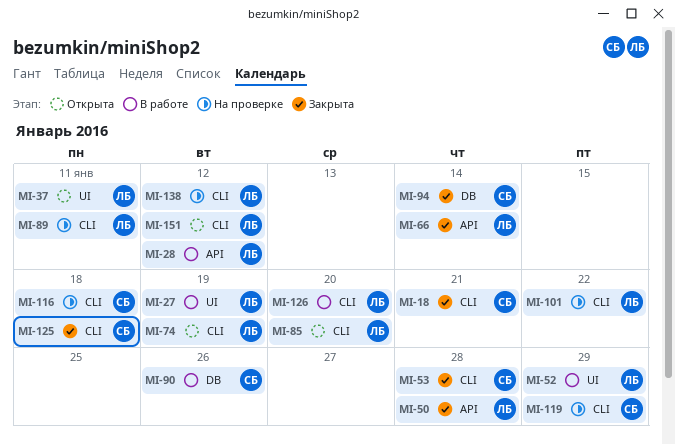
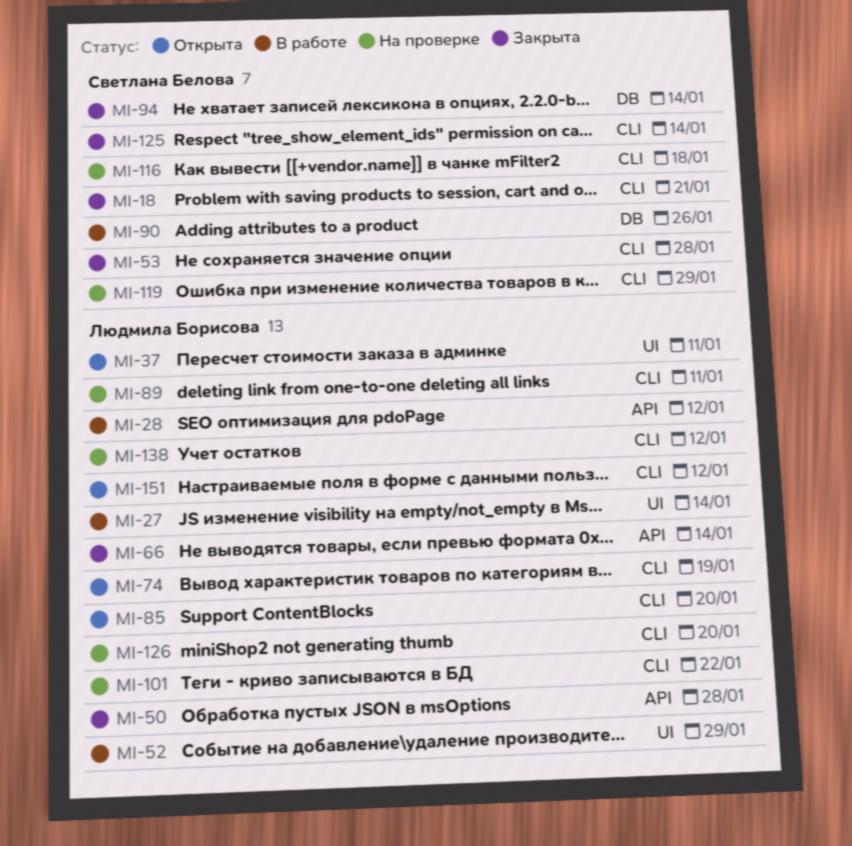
MI-27, due: Jan 19 -> Jan 14
MI-125, due: Jan 18 -> Jan 14
MI-126, status: В работе -> На проверке

